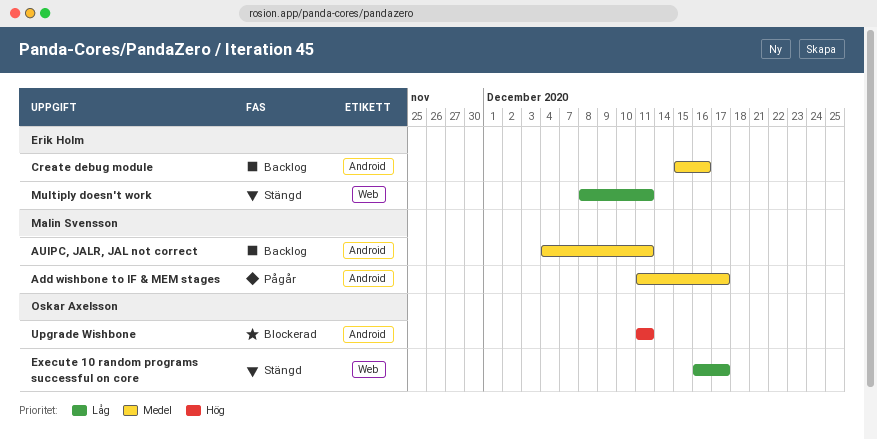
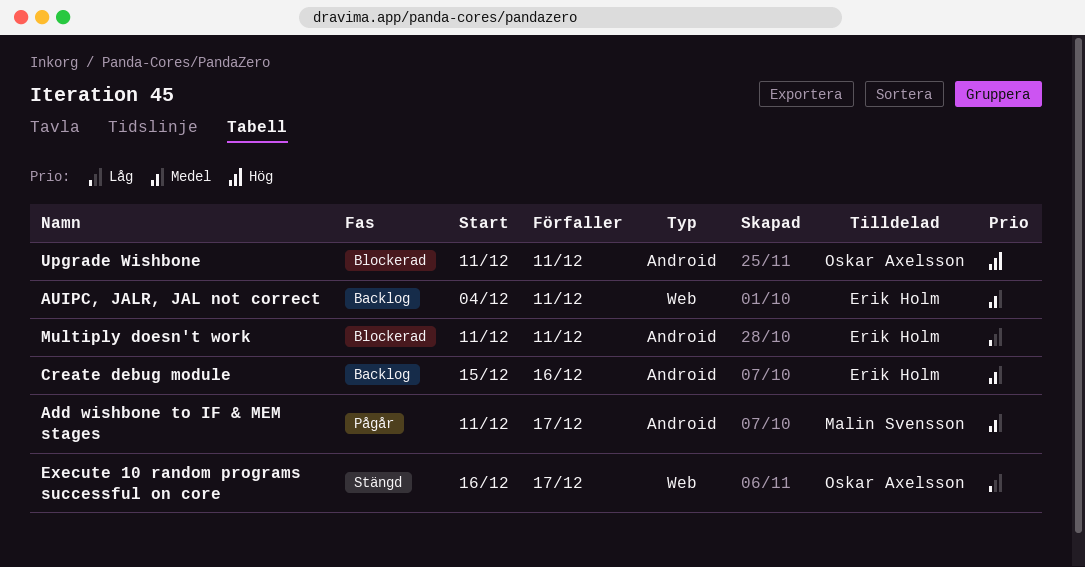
AUIPC, JALR, JAL not correct, owner: Malin Svensson -> Erik Holm
AUIPC, JALR, JAL not correct, label: Android -> Web
Multiply doesn't work, status: Stängd -> Blockerad
Multiply doesn't work, label: Web -> Android
Multiply doesn't work, start: Dec 8 -> Dec 11

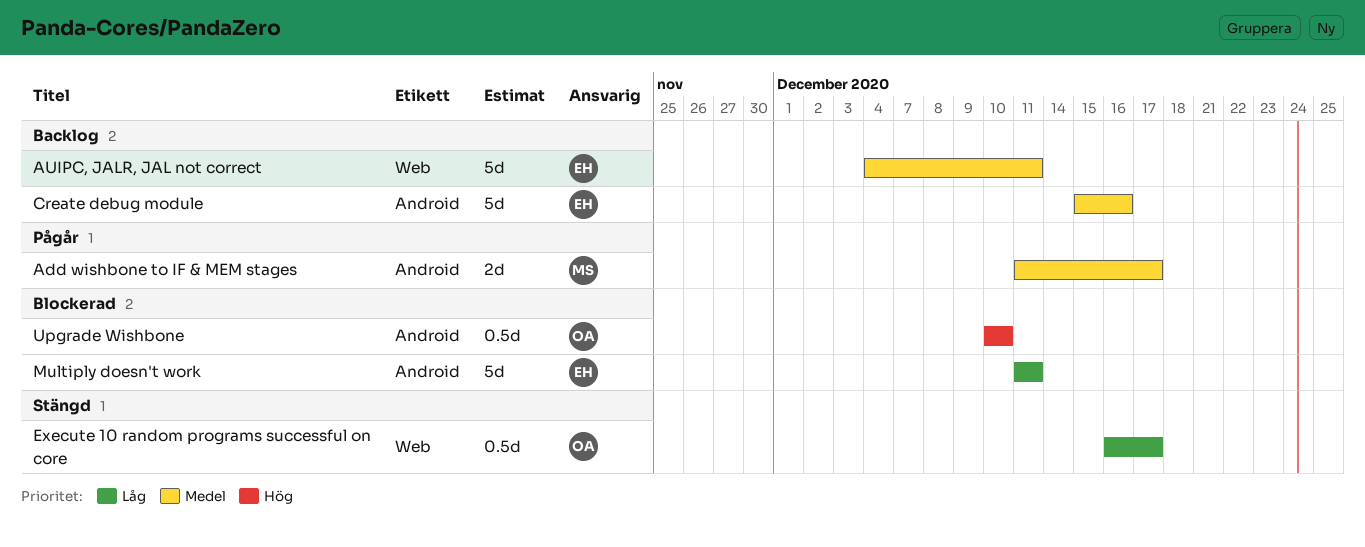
Upgrade Wishbone, start: Dec 11 -> Dec 10
Upgrade Wishbone, due: Dec 11 -> Dec 10

